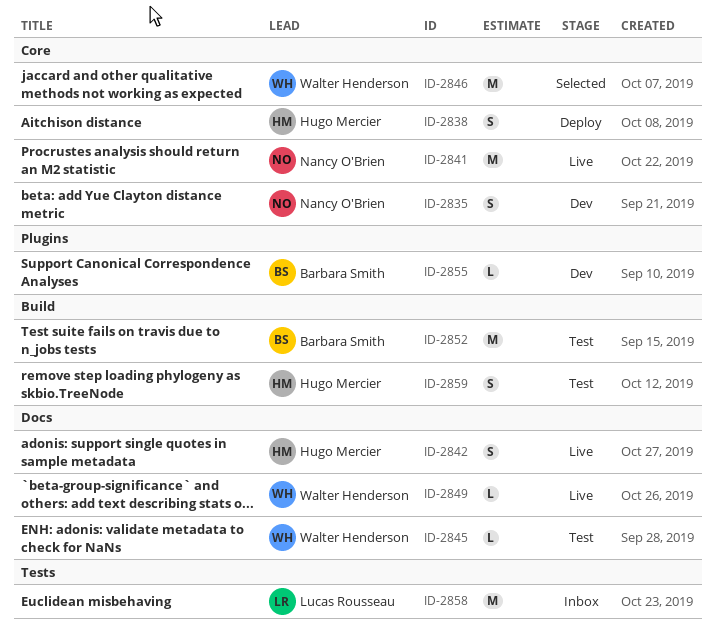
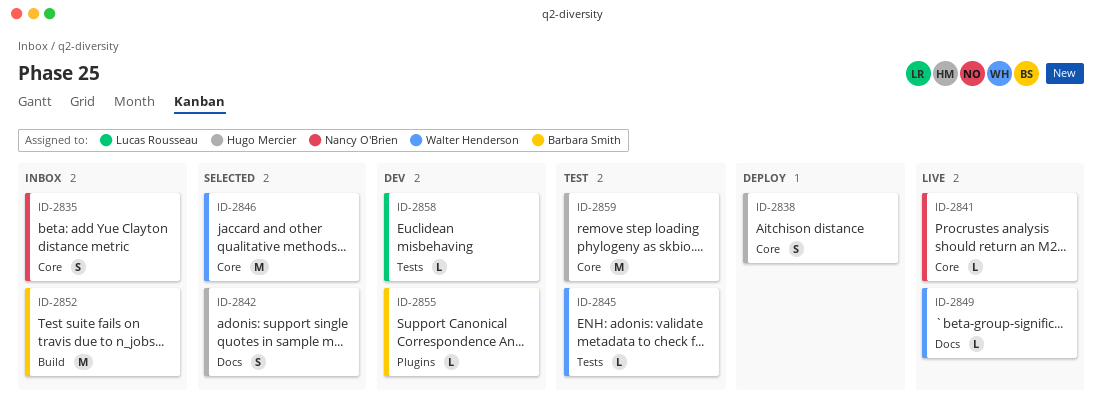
ID-2835, status: Dev -> Inbox
ID-2841, estimate: M -> L
ID-2842, status: Live -> Selected
ID-2845, label: Docs -> Tests
ID-2852, status: Test -> Inbox
ID-2858, status: Inbox -> Dev
ID-2858, estimate: M -> L
ID-2859, label: Build -> Core
ID-2859, estimate: S -> M

